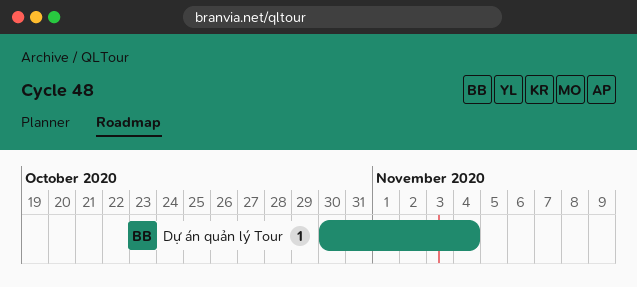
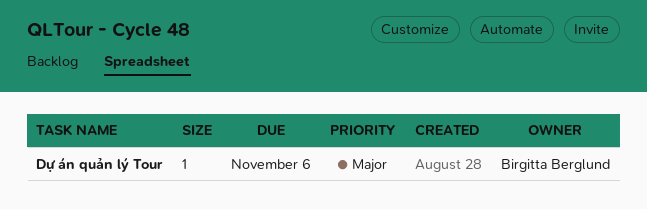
Dự án quản lý Tour, due: Nov 4 -> Nov 6

